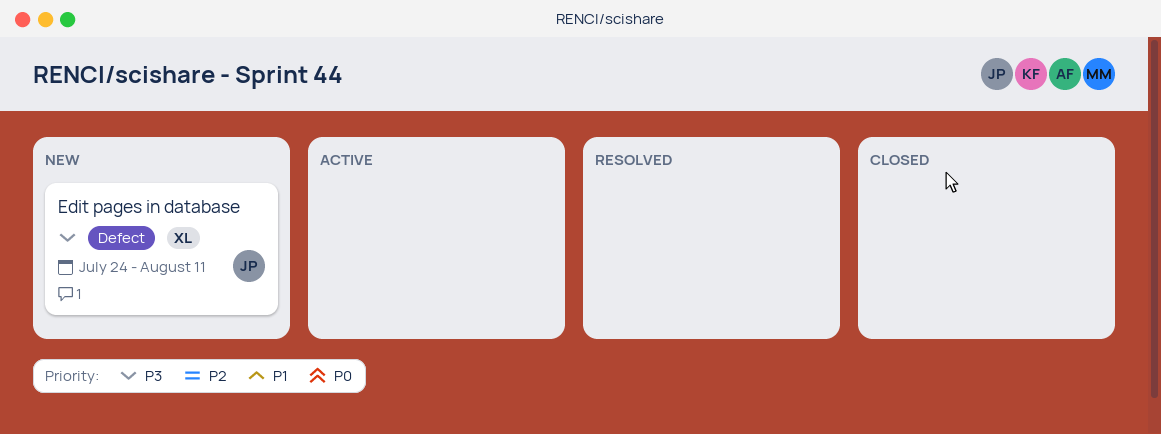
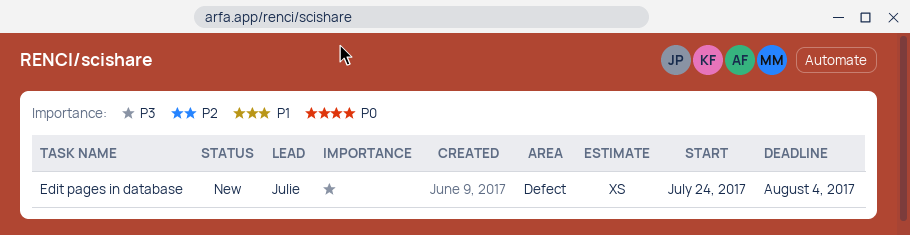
Edit pages in database, estimate: XL -> XS
Edit pages in database, due: Aug 11 -> Aug 4

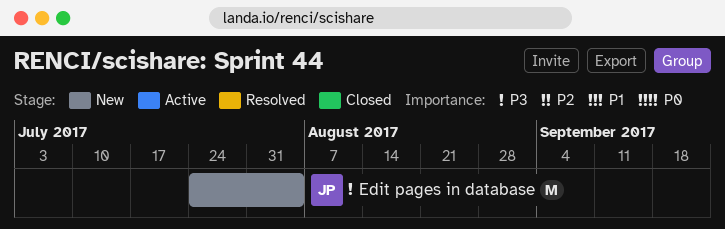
Edit pages in database, estimate: XS -> M

